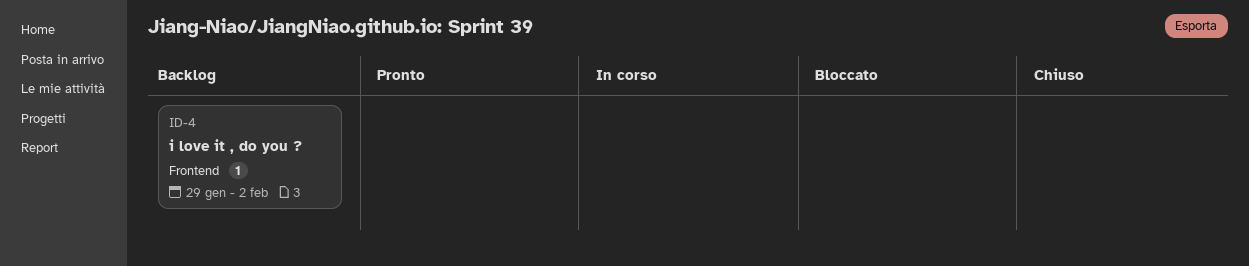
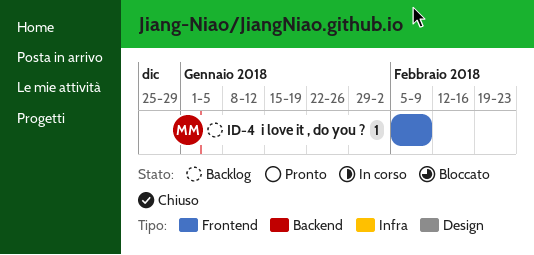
ID-4, start: Jan 29 -> Feb 5
ID-4, due: Feb 2 -> Feb 9

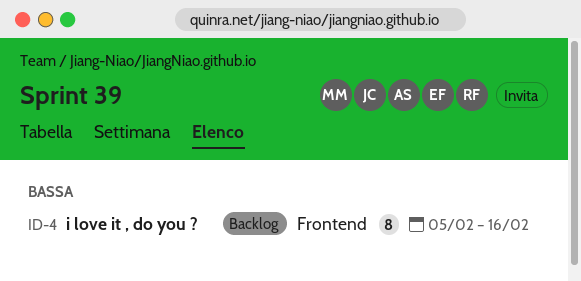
ID-4, estimate: 1 -> 8
ID-4, due: Feb 9 -> Feb 16

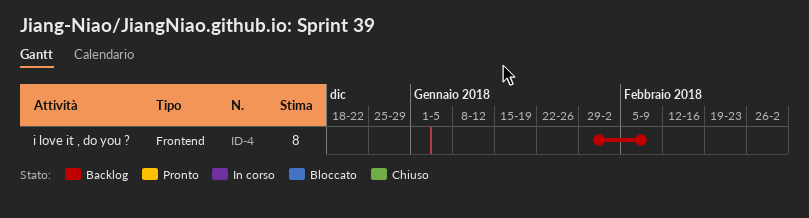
ID-4, start: Feb 5 -> Jan 29
ID-4, due: Feb 16 -> Feb 9

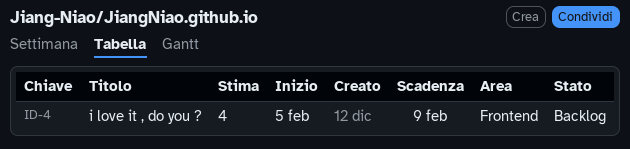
ID-4, estimate: 8 -> 4
ID-4, start: Jan 29 -> Feb 5

